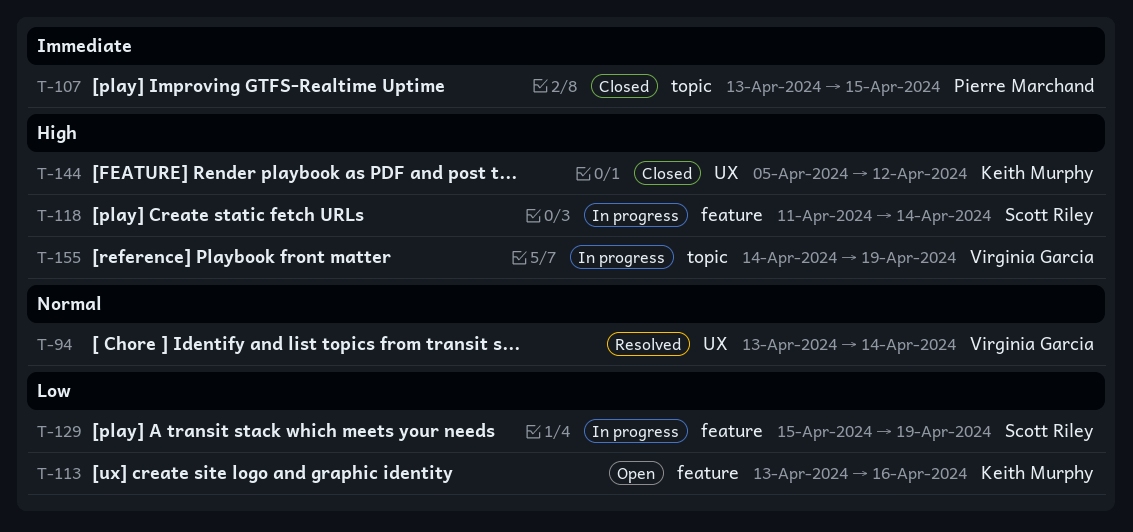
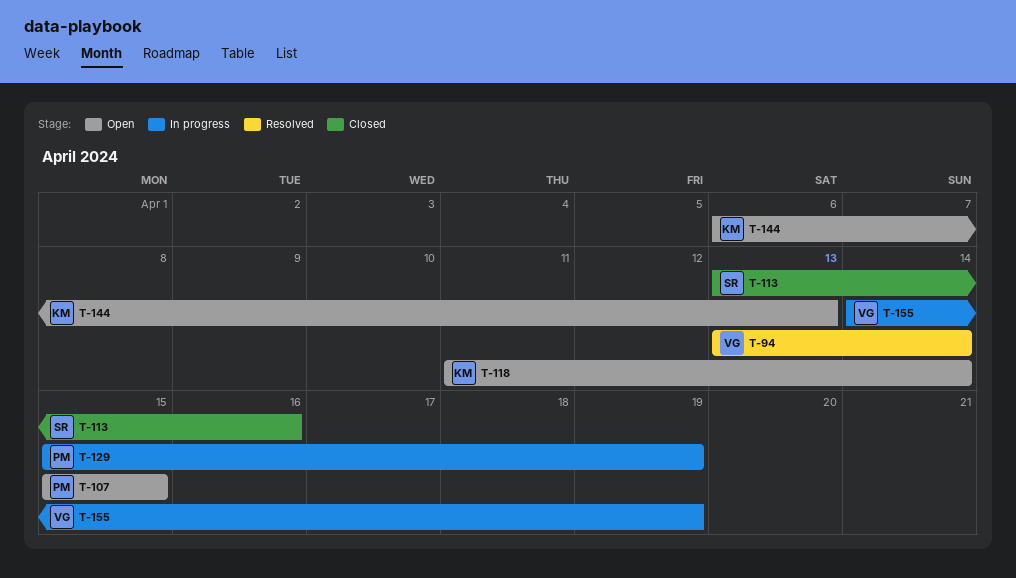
T-107, status: Closed -> Open
T-107, start: Apr 13 -> Apr 15
T-113, status: Open -> Closed
T-113, owner: Keith Murphy -> Scott Riley
T-118, status: In progress -> Open
T-118, owner: Scott Riley -> Keith Murphy
T-129, owner: Scott Riley -> Pierre Marchand
T-144, status: Closed -> Open
T-144, start: Apr 5 -> Apr 6
T-144, due: Apr 12 -> Apr 13

